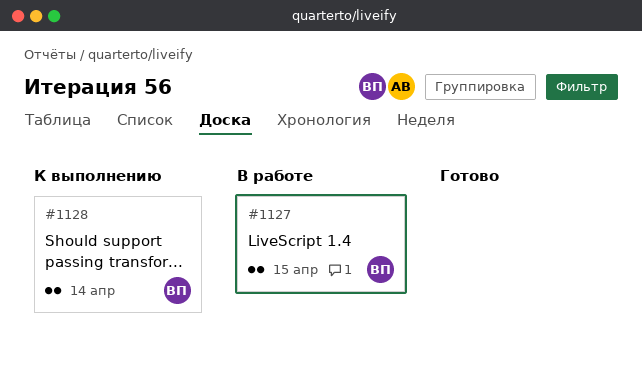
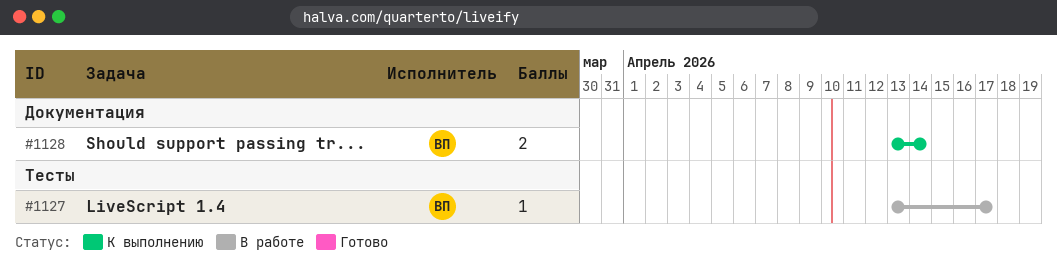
#1127, estimate: 2 -> 1
#1127, due: Apr 15 -> Apr 17

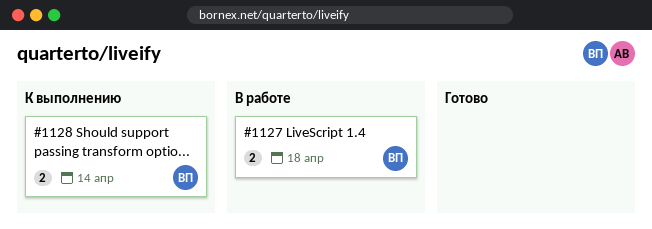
#1127, estimate: 1 -> 2
#1127, due: Apr 17 -> Apr 18

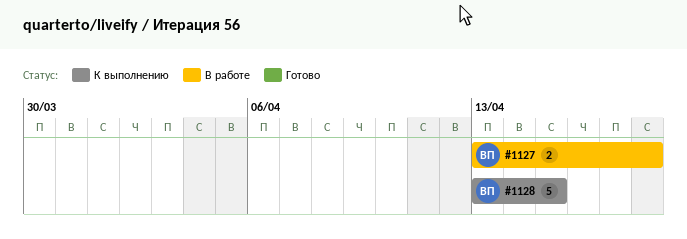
#1128, estimate: 2 -> 5
#1128, due: Apr 14 -> Apr 15

